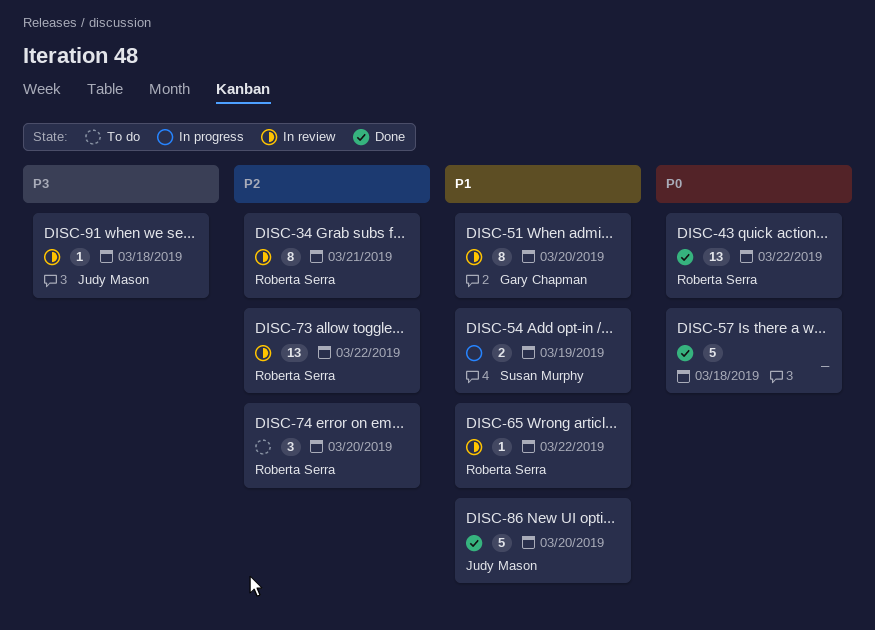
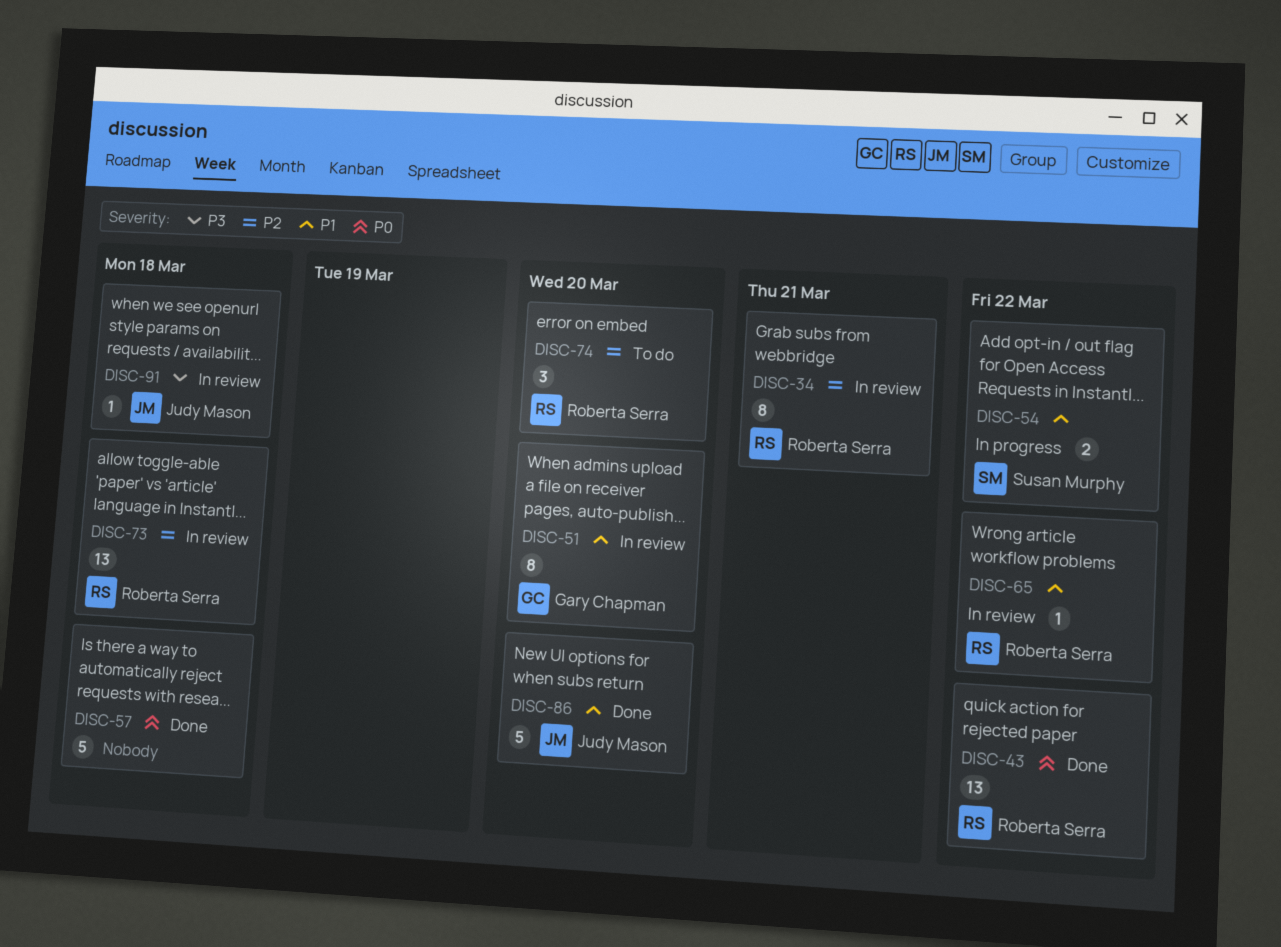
DISC-54, due: Mar 19 -> Mar 22
DISC-73, due: Mar 22 -> Mar 18

